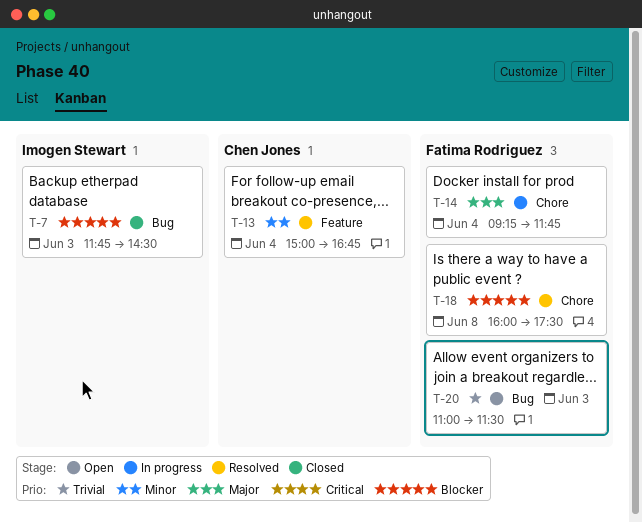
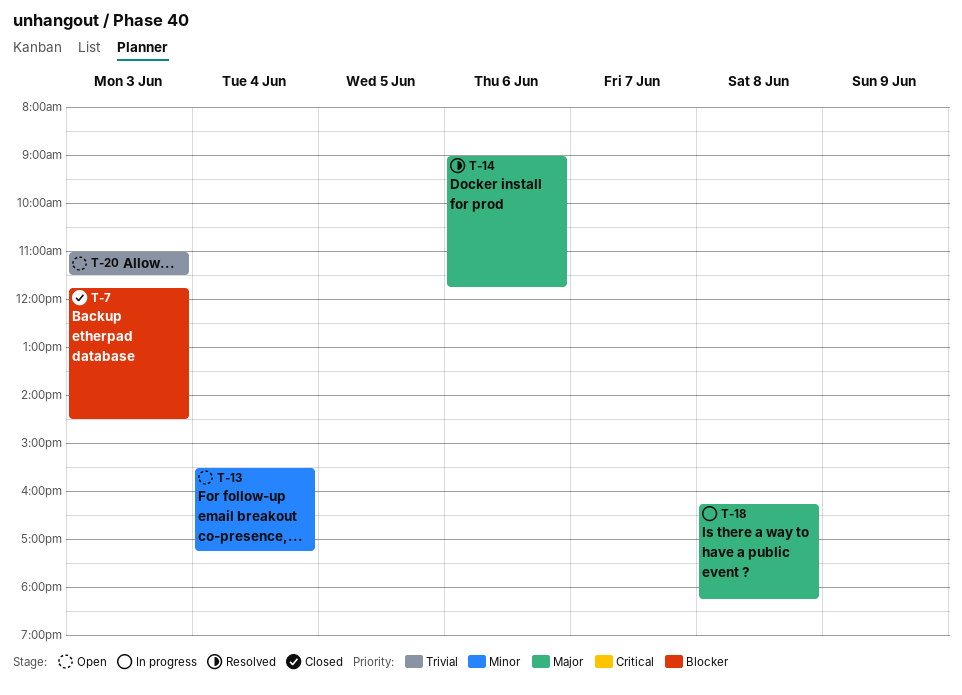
T-13, status: Resolved -> Open
T-13, begins: 15:00 -> 15:30
T-13, ends: 16:45 -> 17:15
T-14, status: In progress -> Resolved
T-14, day: Jun 4 -> Jun 6
T-14, begins: 09:15 -> 09:00
T-18, status: Resolved -> In progress
T-18, priority: Blocker -> Major
T-18, begins: 16:00 -> 16:15
T-18, ends: 17:30 -> 18:15

